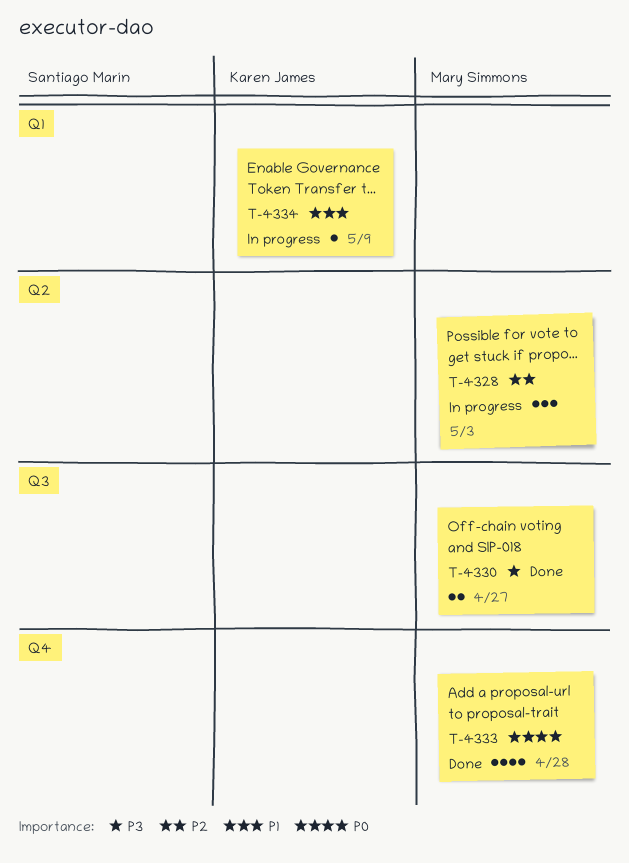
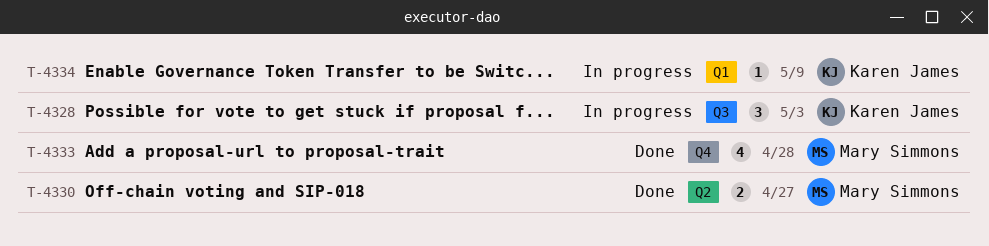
T-4328, owner: Mary Simmons -> Karen James
T-4328, label: Q2 -> Q3
T-4330, label: Q3 -> Q2

